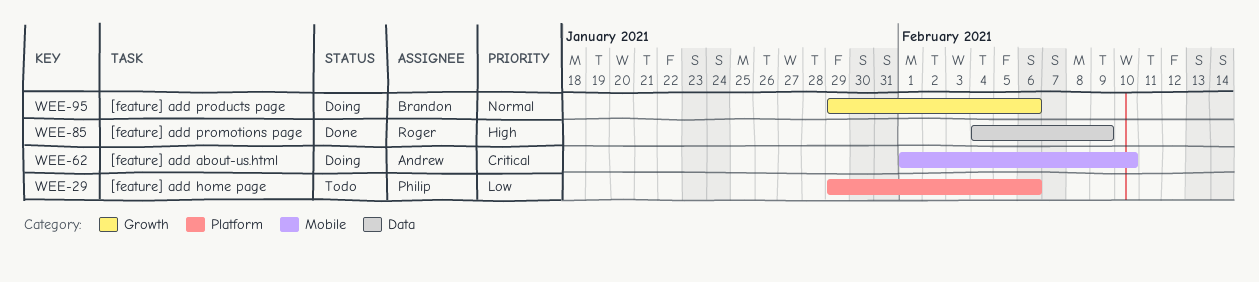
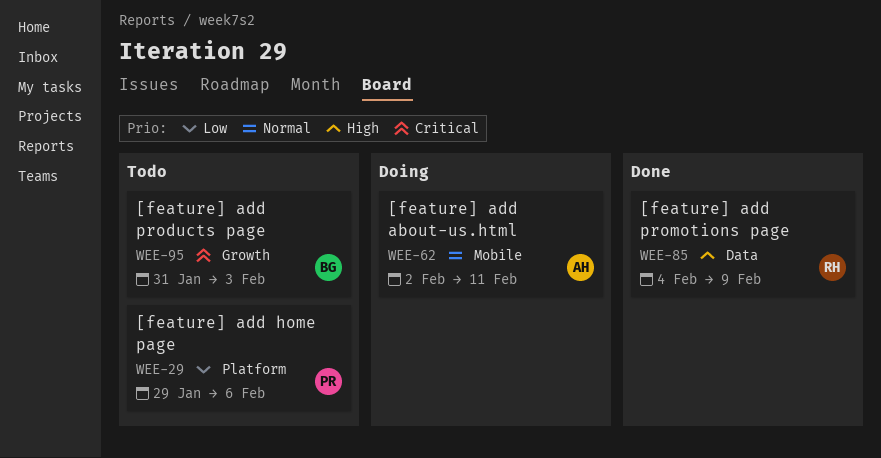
WEE-62, priority: Critical -> Normal
WEE-62, start: Feb 1 -> Feb 2
WEE-62, due: Feb 10 -> Feb 11
WEE-95, status: Doing -> Todo
WEE-95, priority: Normal -> Critical
WEE-95, start: Jan 29 -> Jan 31
WEE-95, due: Feb 6 -> Feb 3

